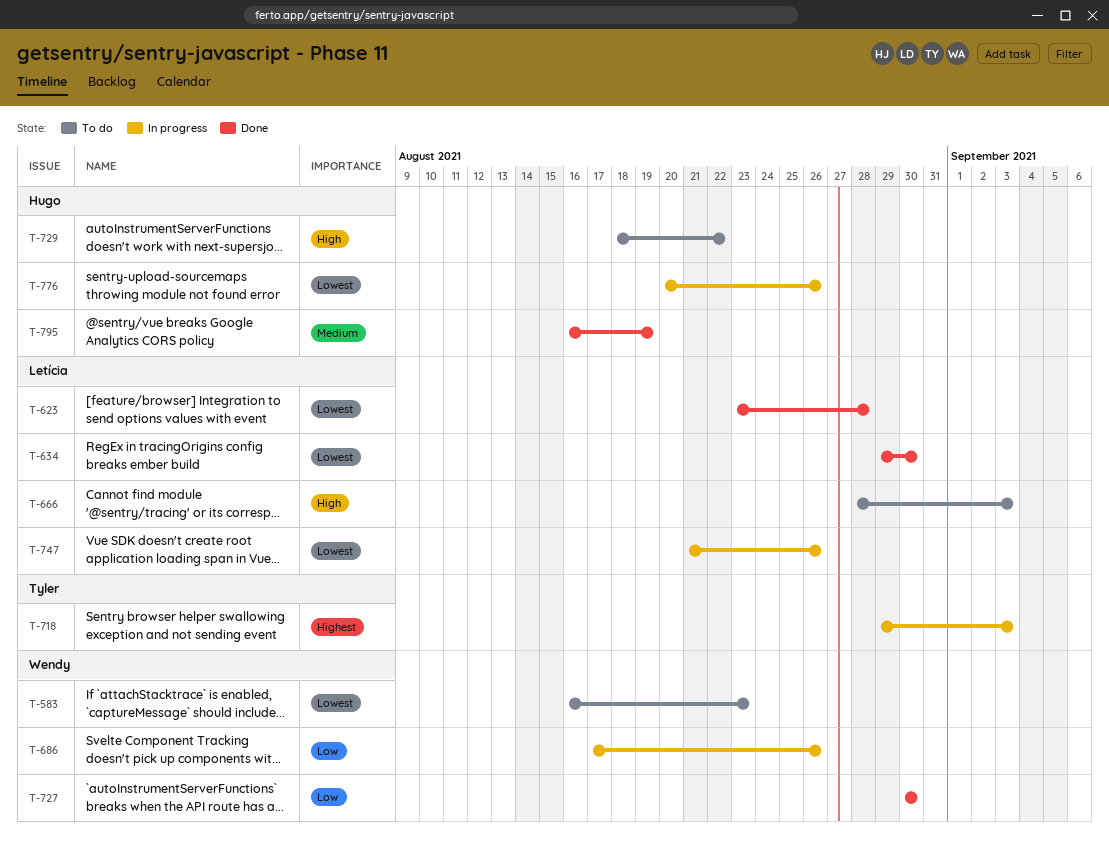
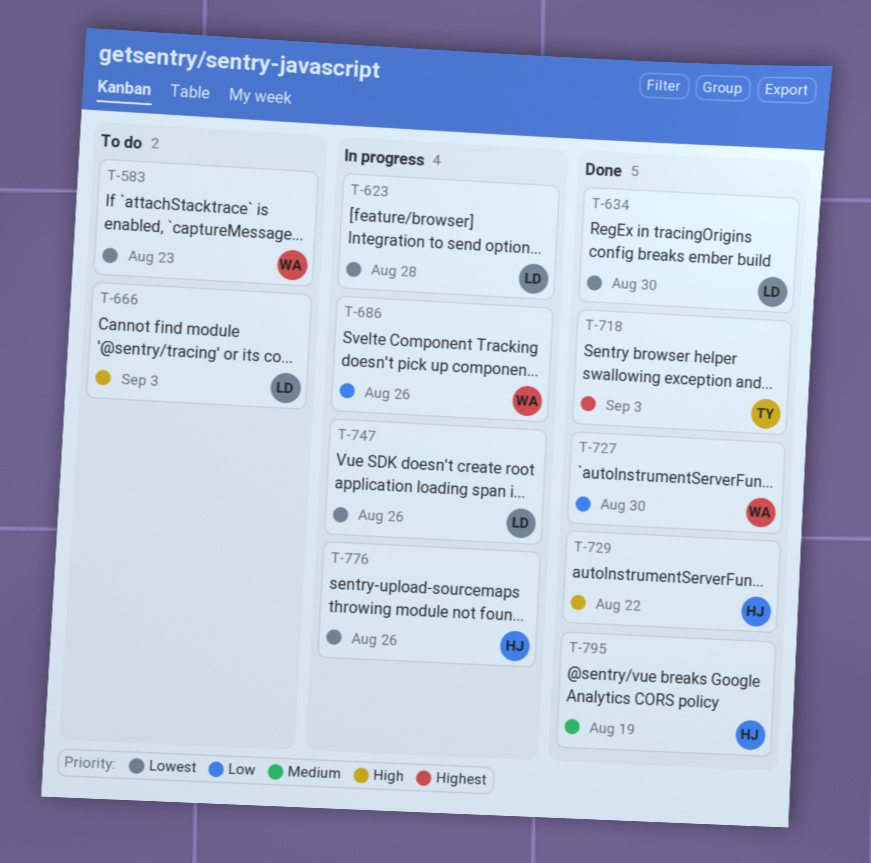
T-623, status: Done -> In progress
T-718, status: In progress -> Done
T-729, status: To do -> Done

